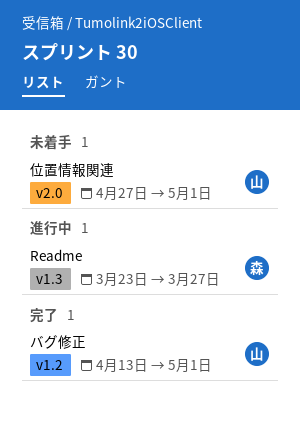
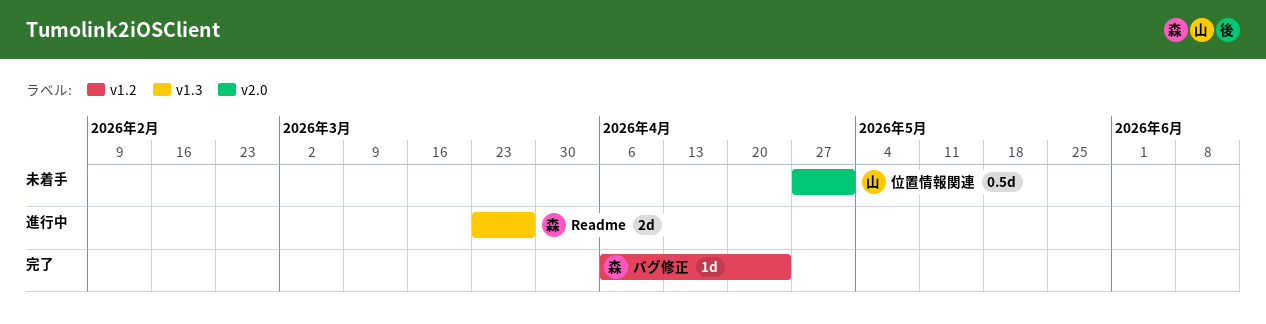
バグ修正, owner: 山 -> 森
バグ修正, start: Apr 13 -> Apr 6
バグ修正, due: May 1 -> Apr 24

